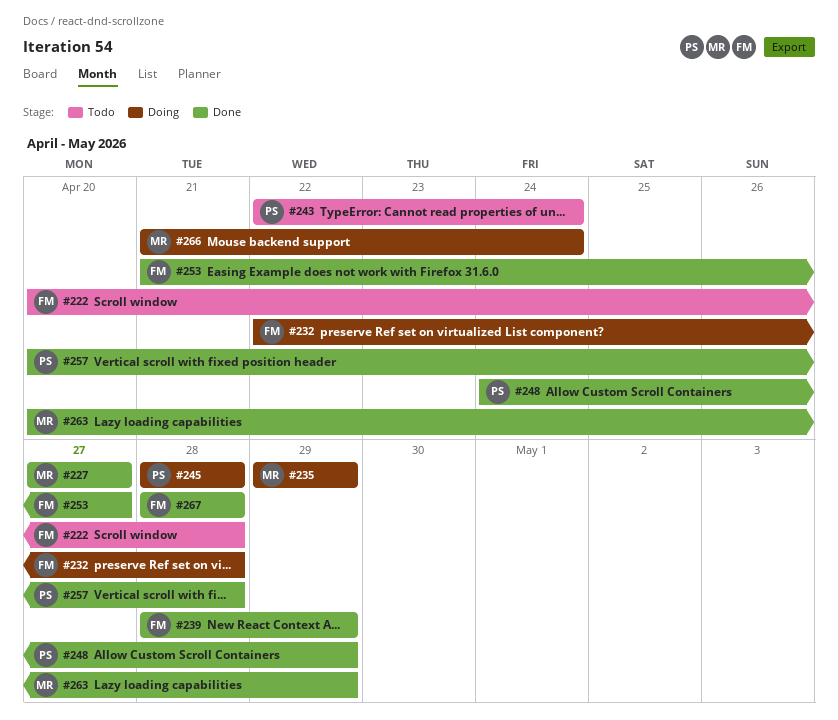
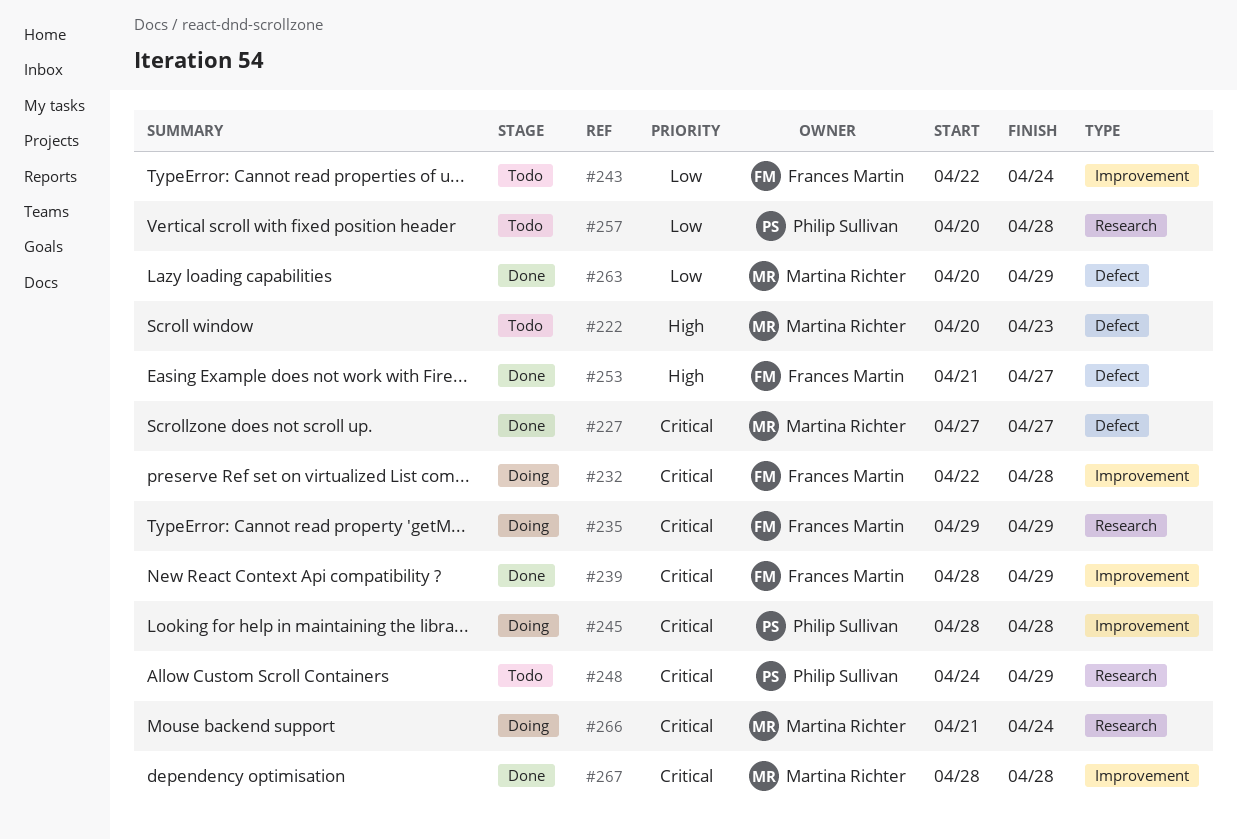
#222, owner: Frances Martin -> Martina Richter
#222, due: Apr 28 -> Apr 23
#235, owner: Martina Richter -> Frances Martin
#243, owner: Philip Sullivan -> Frances Martin
#248, status: Done -> Todo
#257, status: Done -> Todo
#267, owner: Frances Martin -> Martina Richter

